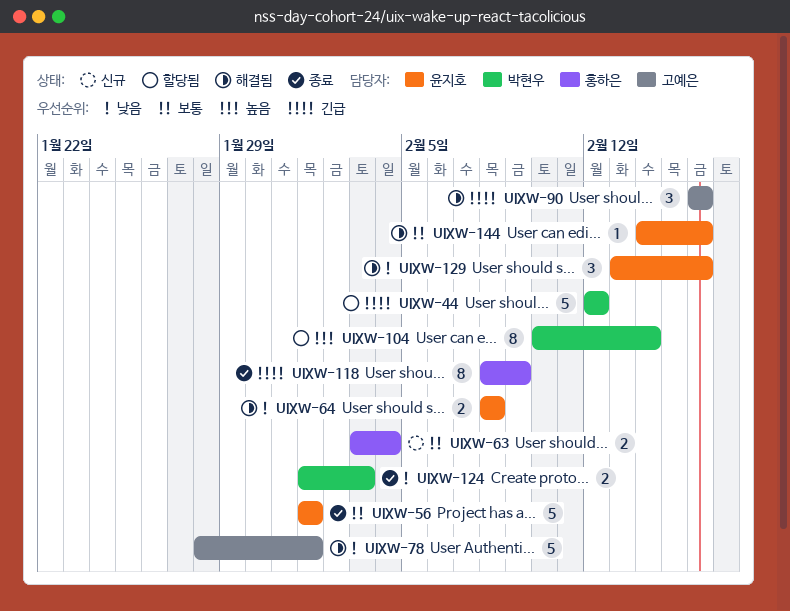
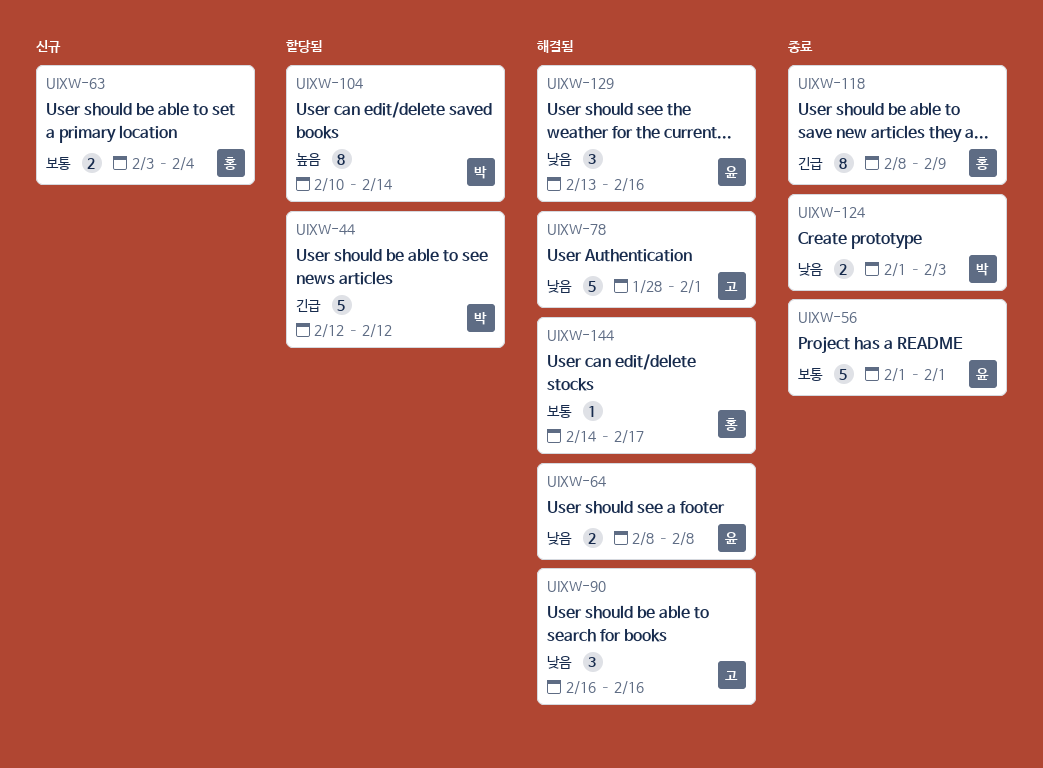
UIXW-90, priority: 긴급 -> 낮음
UIXW-144, owner: 윤지호 -> 홍하은
UIXW-144, due: Feb 16 -> Feb 17

